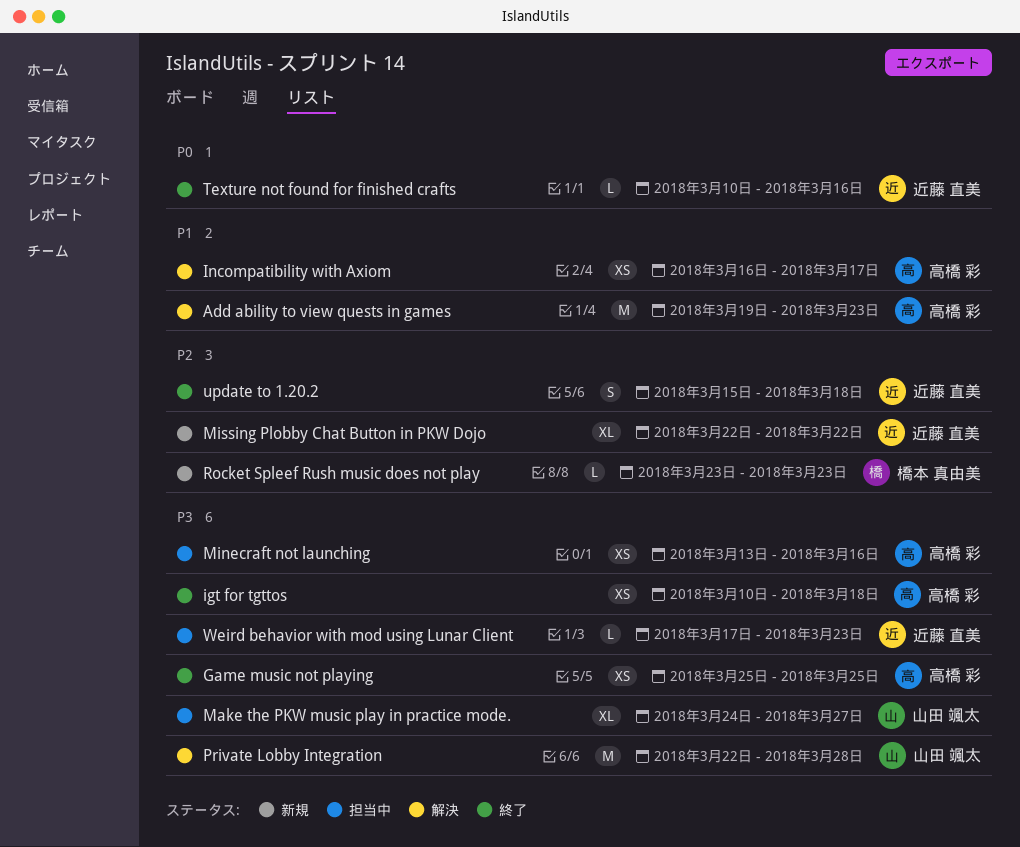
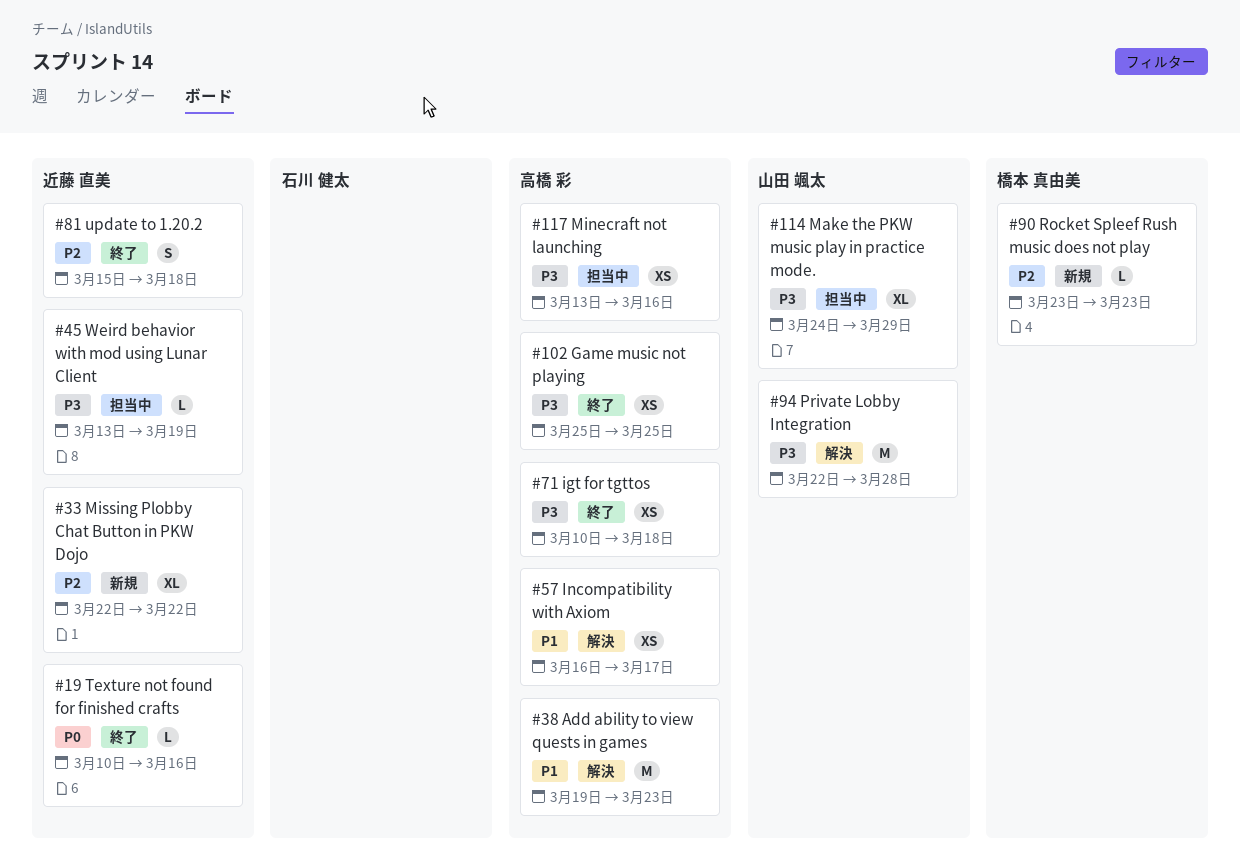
Make the PKW music play in practice mode., due: Mar 27 -> Mar 29
Weird behavior with mod using Lunar Client, start: Mar 17 -> Mar 13
Weird behavior with mod using Lunar Client, due: Mar 23 -> Mar 19

